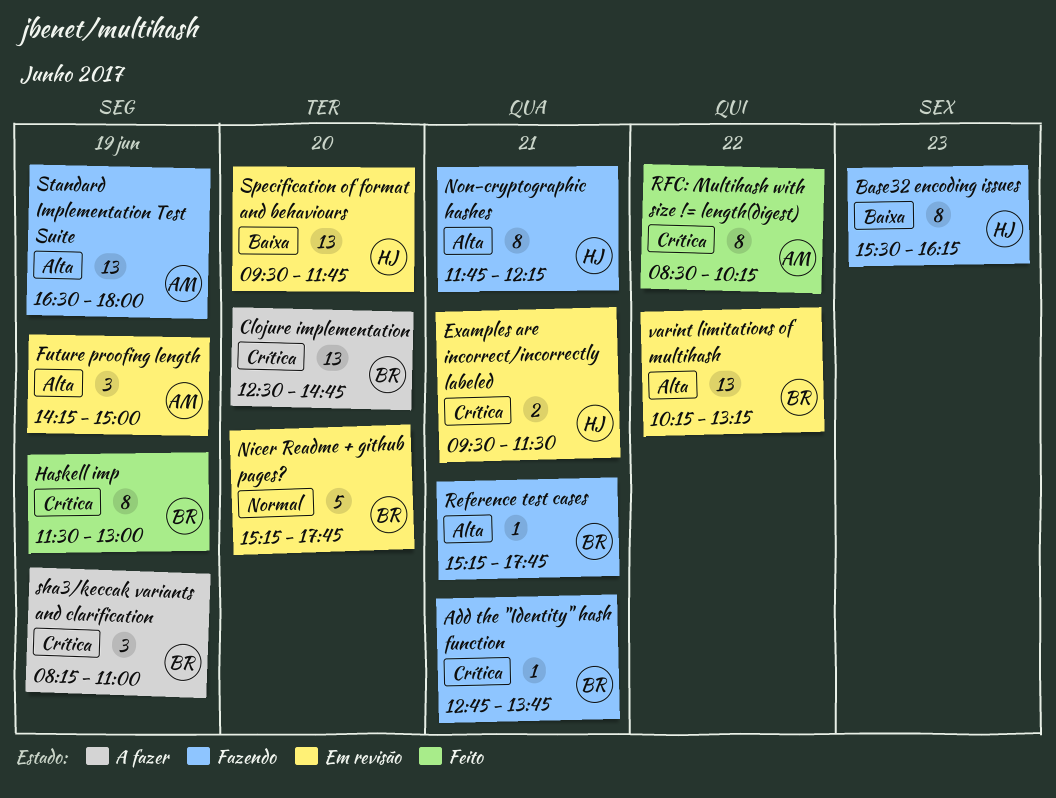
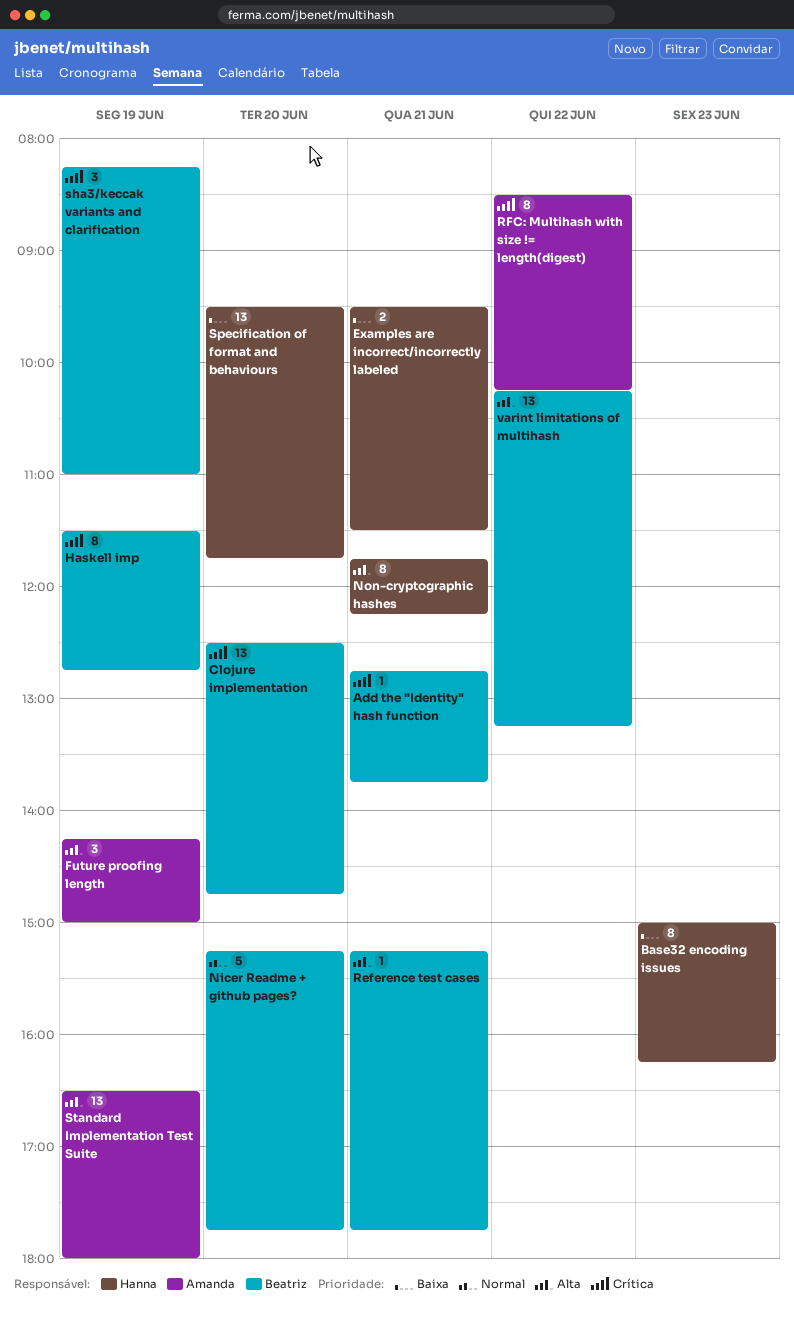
Base32 encoding issues, begins: 15:30 -> 15:00
Examples are incorrect/incorrectly labeled, priority: Crítica -> Baixa
Haskell imp, ends: 13:00 -> 12:45

